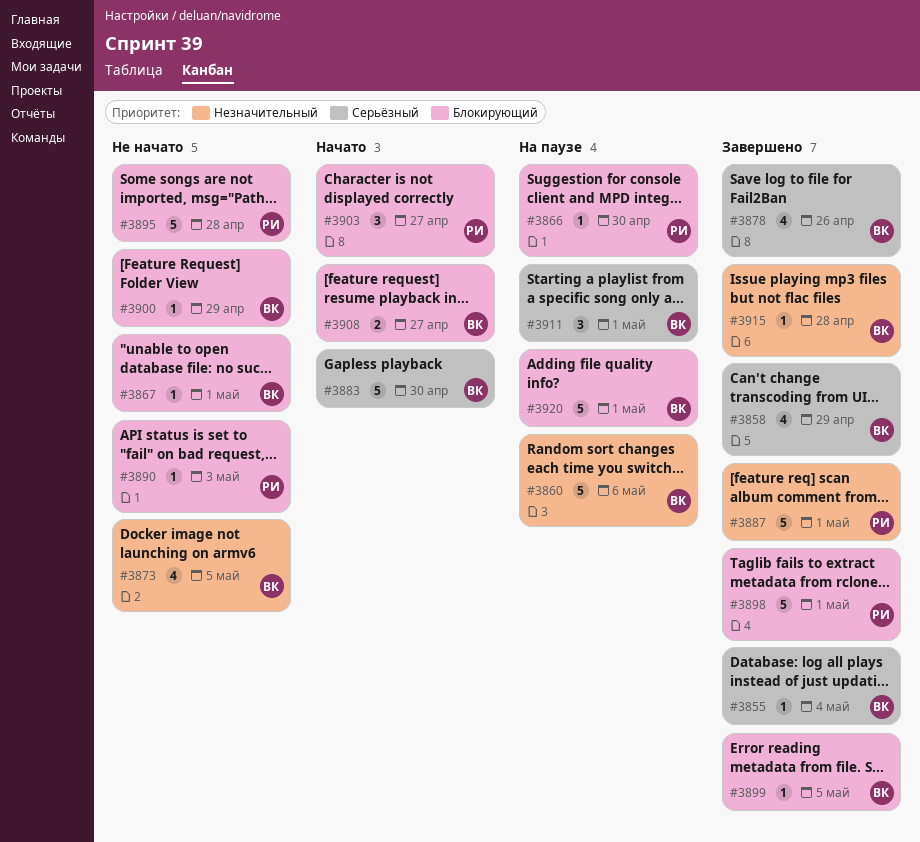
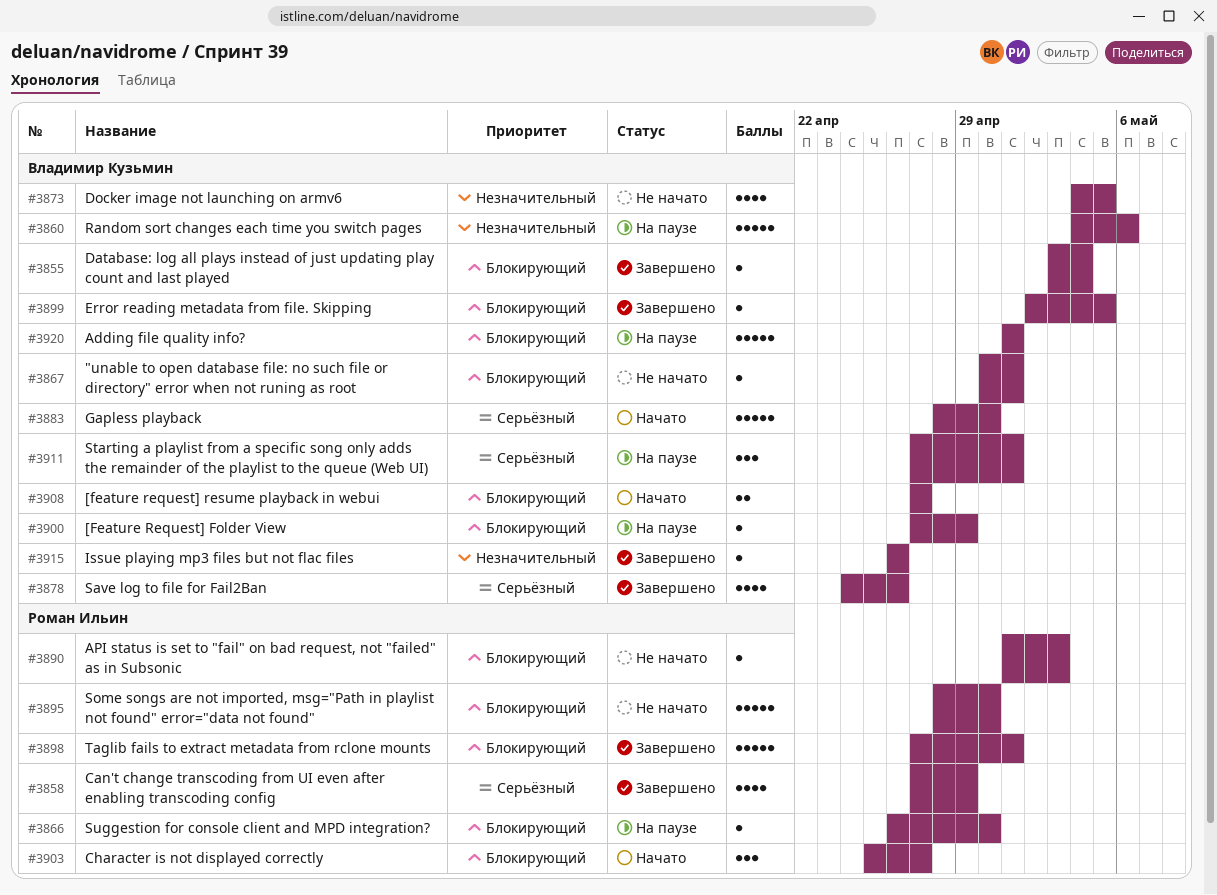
#3855, priority: Серьёзный -> Блокирующий
#3858, owner: Владимир Кузьмин -> Роман Ильин
#3887: present -> none
#3895, due: Apr 28 -> Apr 30
#3900, status: Не начато -> На паузе
#3915, due: Apr 28 -> Apr 26

